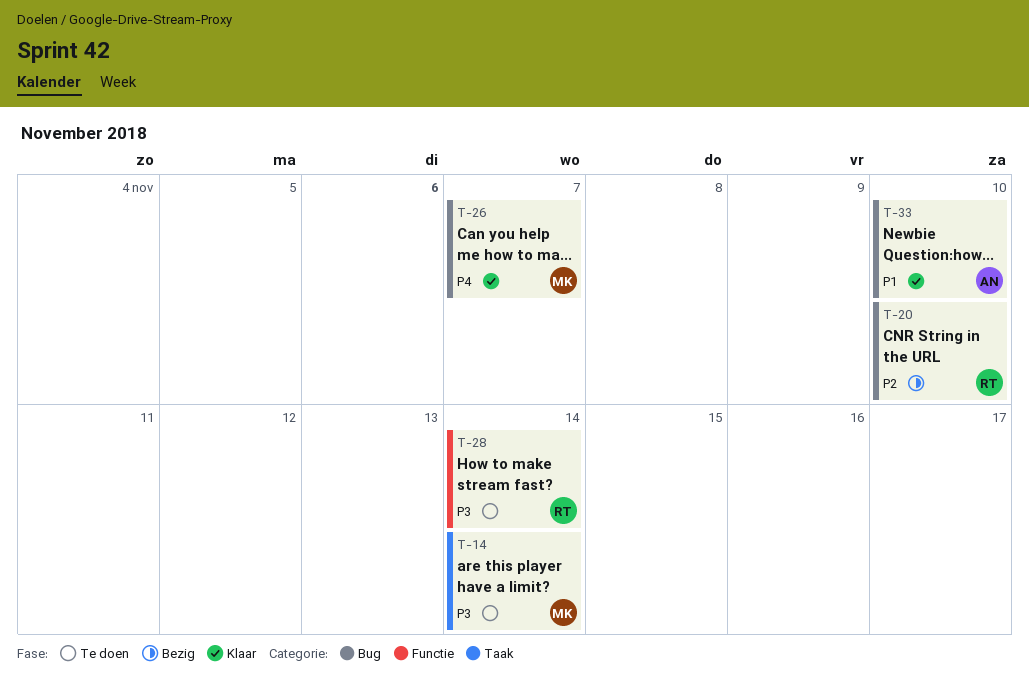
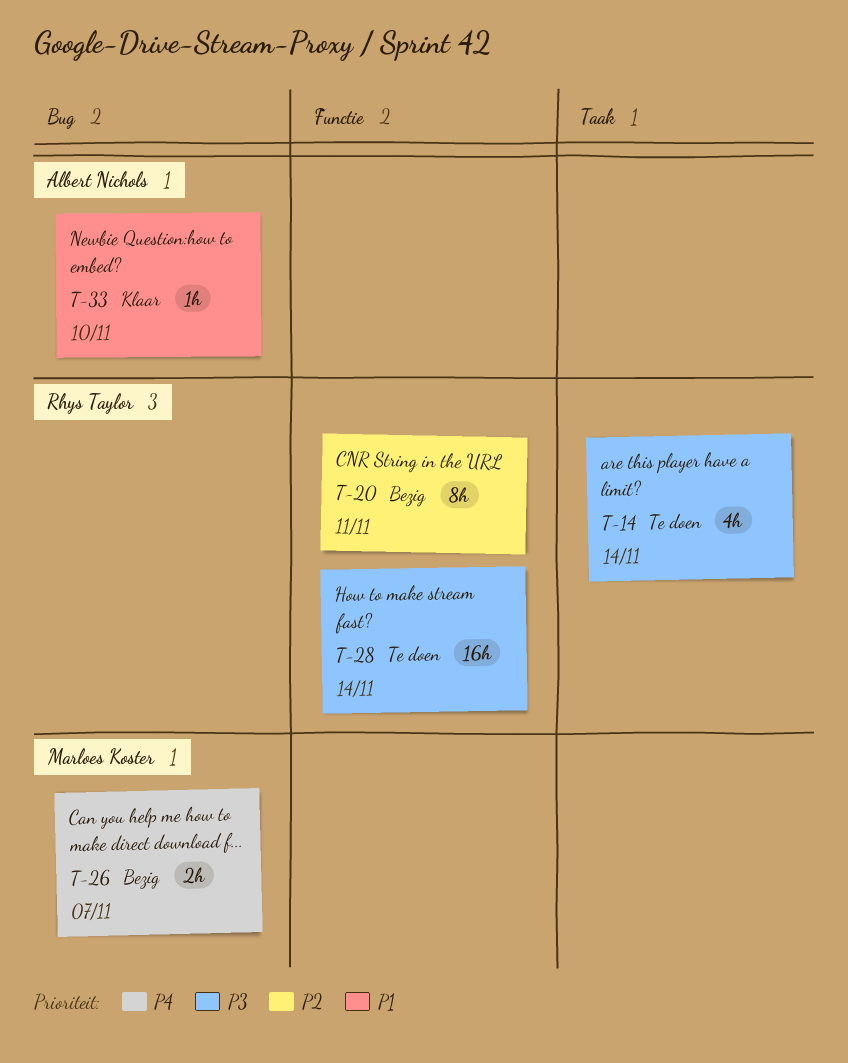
T-14, owner: Marloes Koster -> Rhys Taylor
T-20, label: Bug -> Functie
T-20, due: Nov 10 -> Nov 11
T-26, status: Klaar -> Bezig

